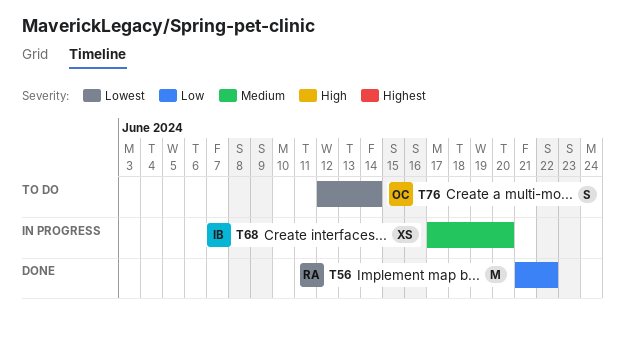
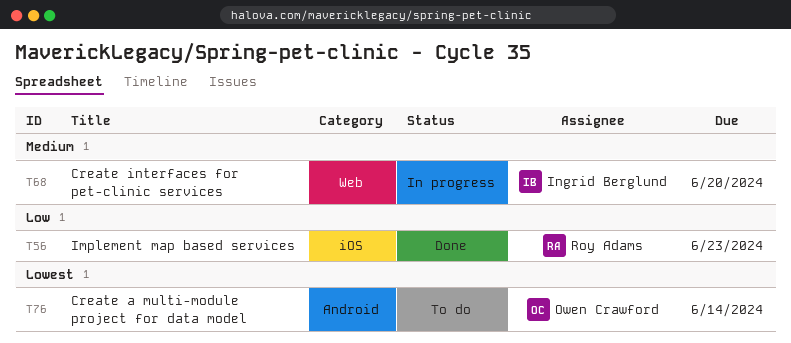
T56, due: Jun 22 -> Jun 23

